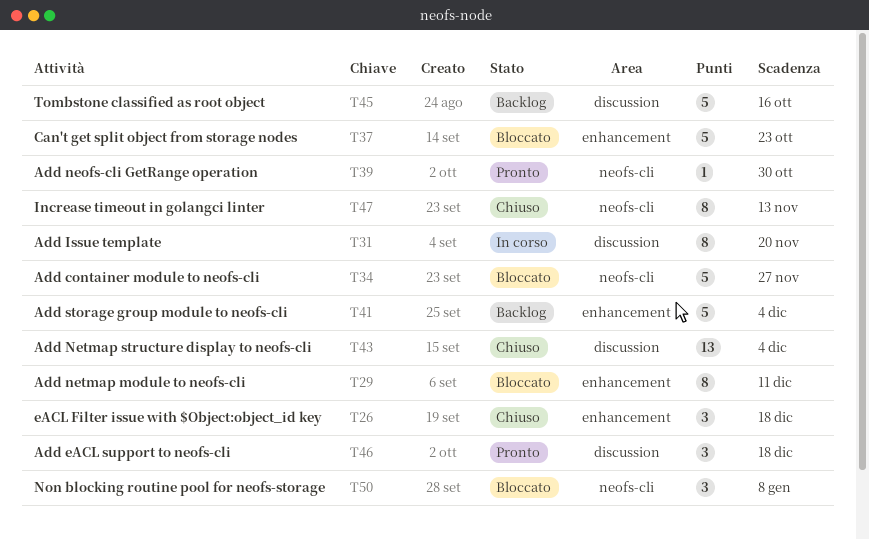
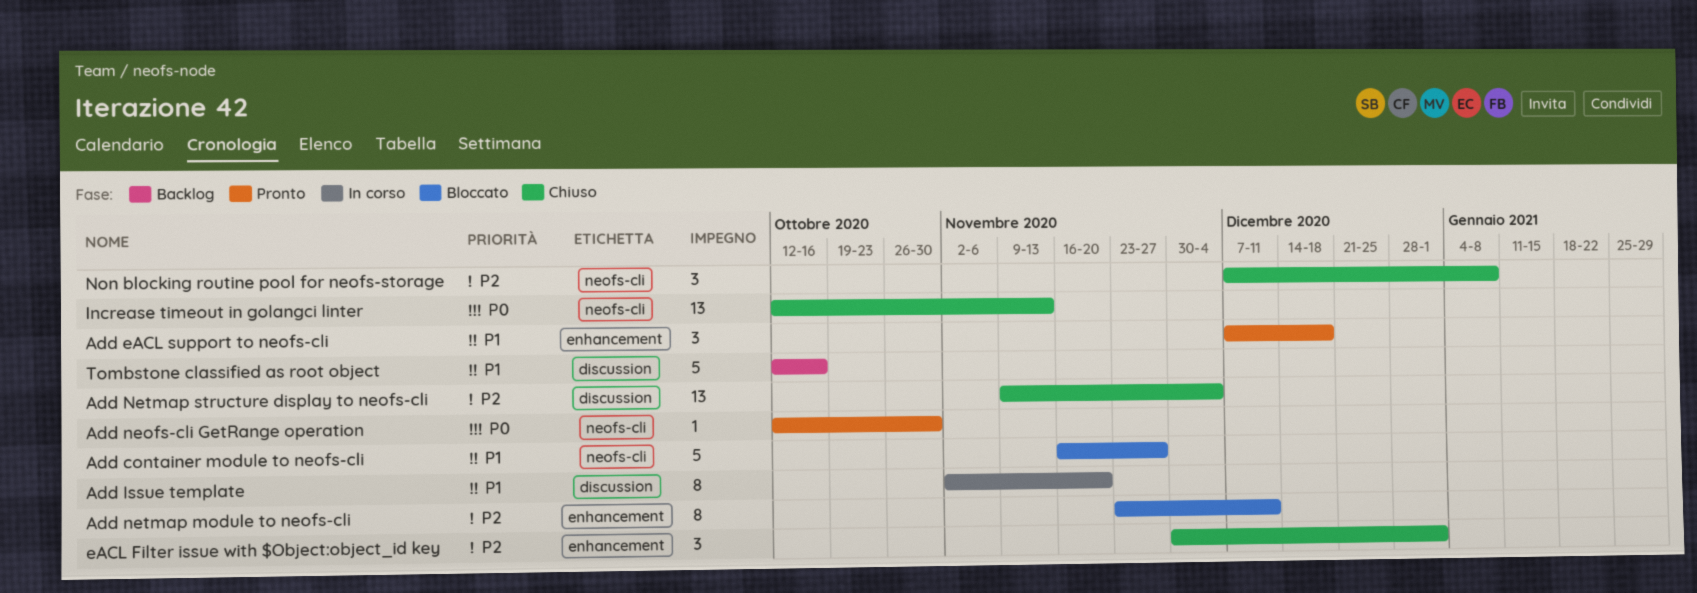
Add eACL support to neofs-cli, label: discussion -> enhancement
Add storage group module to neofs-cli: present -> none
Can't get split object from storage nodes: present -> none
eACL Filter issue with $Object:object_id key, due: Dec 18 -> Jan 1
Increase timeout in golangci linter, estimate: 8 -> 13
Non blocking routine pool for neofs-storage, status: Bloccato -> Chiuso

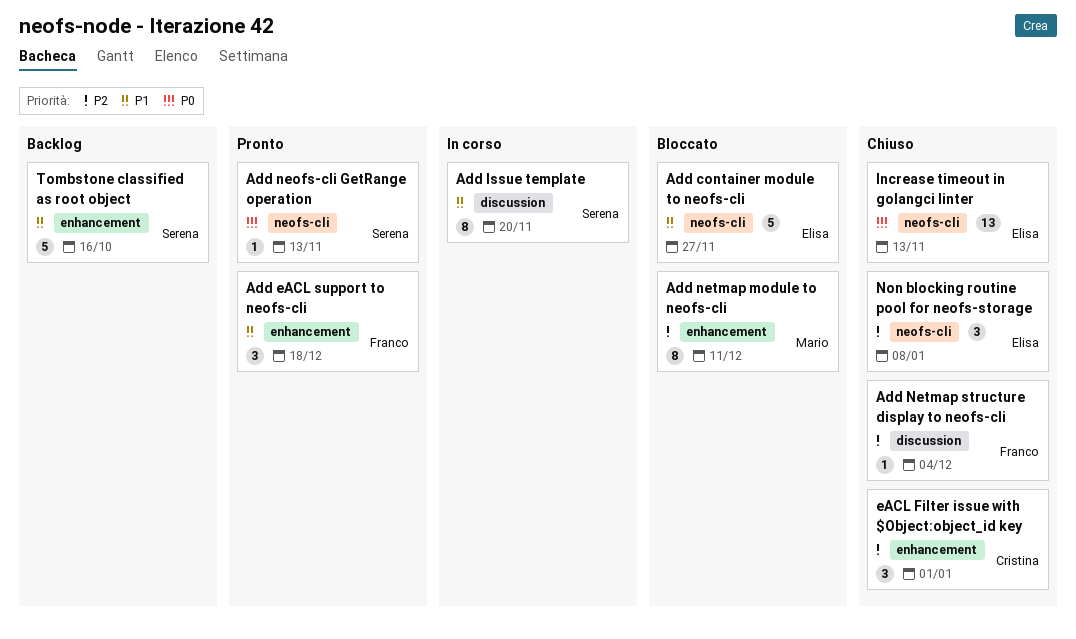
Add neofs-cli GetRange operation, due: Oct 30 -> Nov 13
Add Netmap structure display to neofs-cli, estimate: 13 -> 1
Tombstone classified as root object, label: discussion -> enhancement

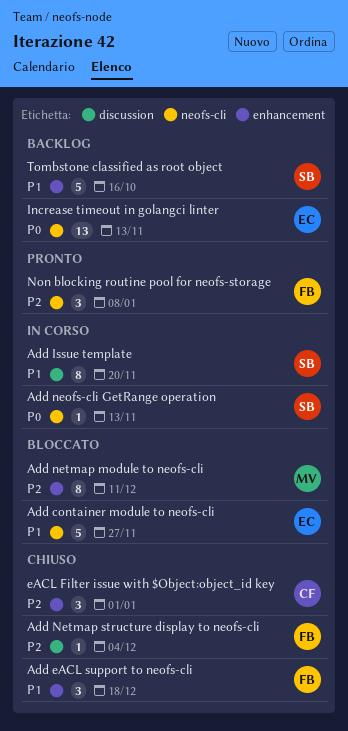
Add eACL support to neofs-cli, status: Pronto -> Chiuso
Add neofs-cli GetRange operation, status: Pronto -> In corso
Increase timeout in golangci linter, status: Chiuso -> Backlog
Non blocking routine pool for neofs-storage, status: Chiuso -> Pronto
Non blocking routine pool for neofs-storage, owner: Elisa -> Franco

